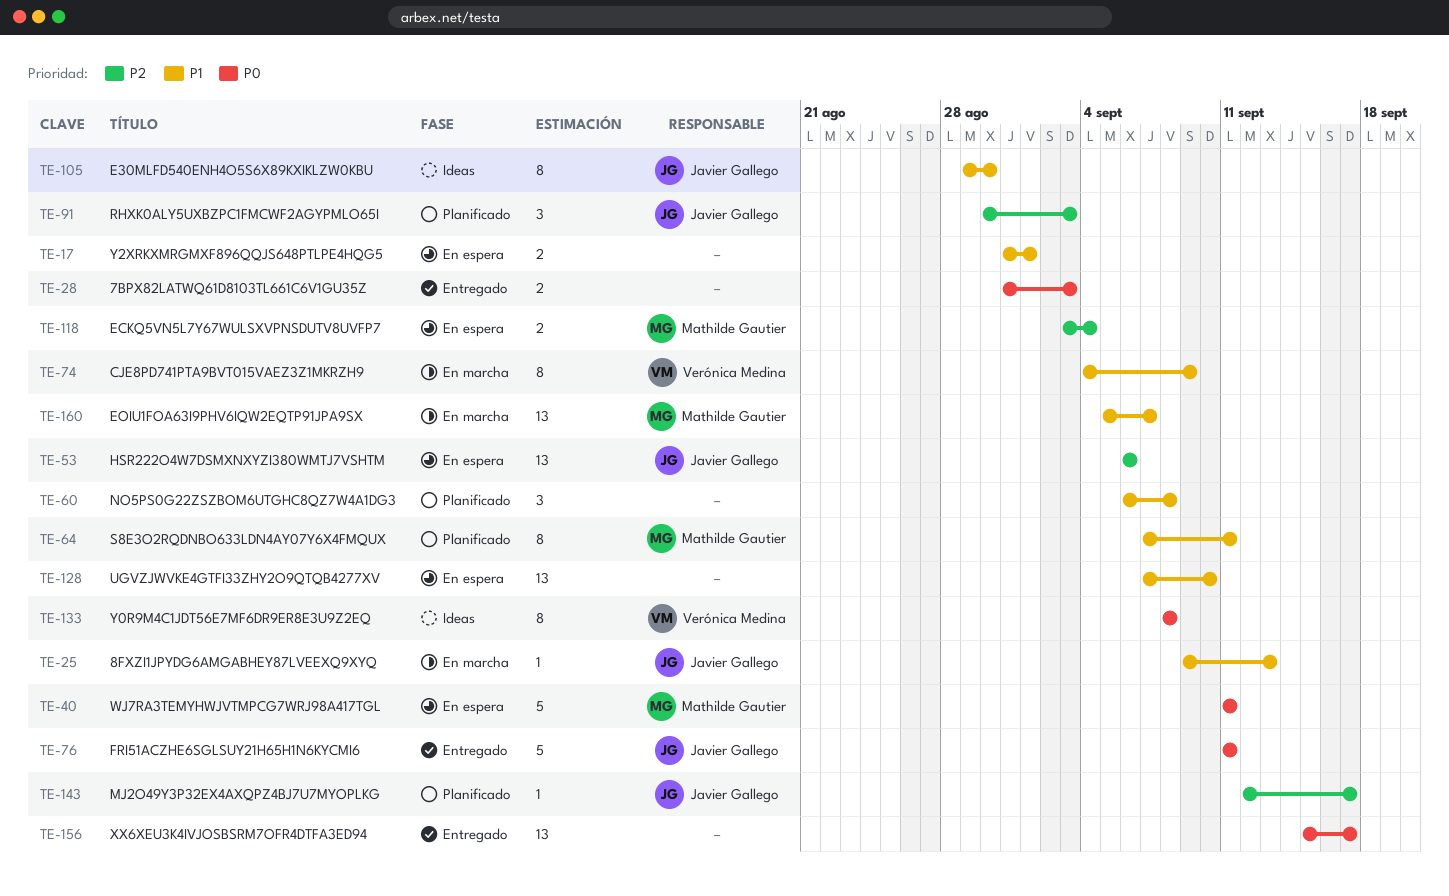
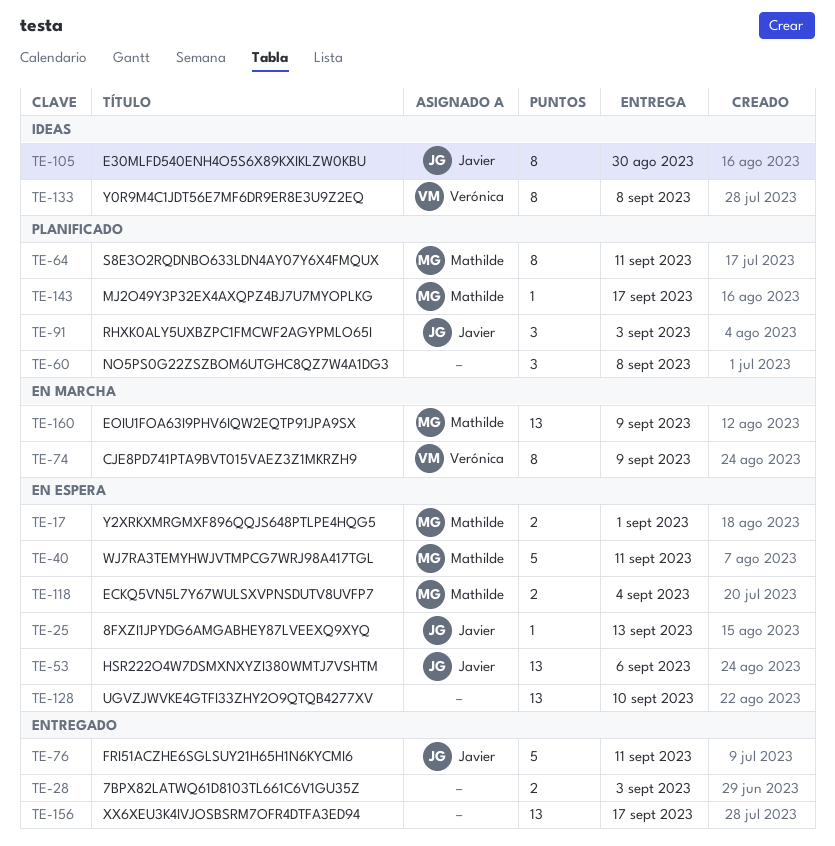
TE-17, owner: none -> Mathilde Gautier
TE-25, status: En marcha -> En espera
TE-143, owner: Javier Gallego -> Mathilde Gautier
TE-160, due: Sep 7 -> Sep 9

